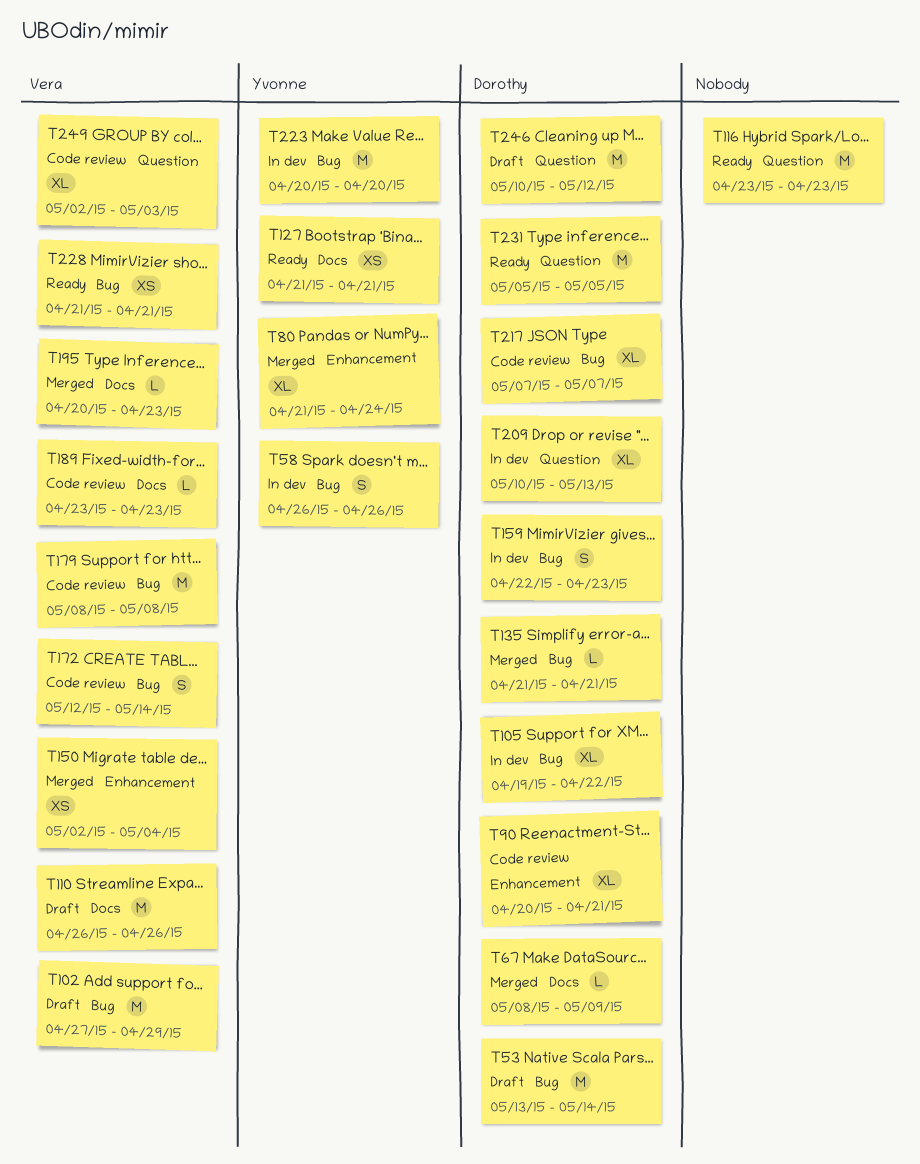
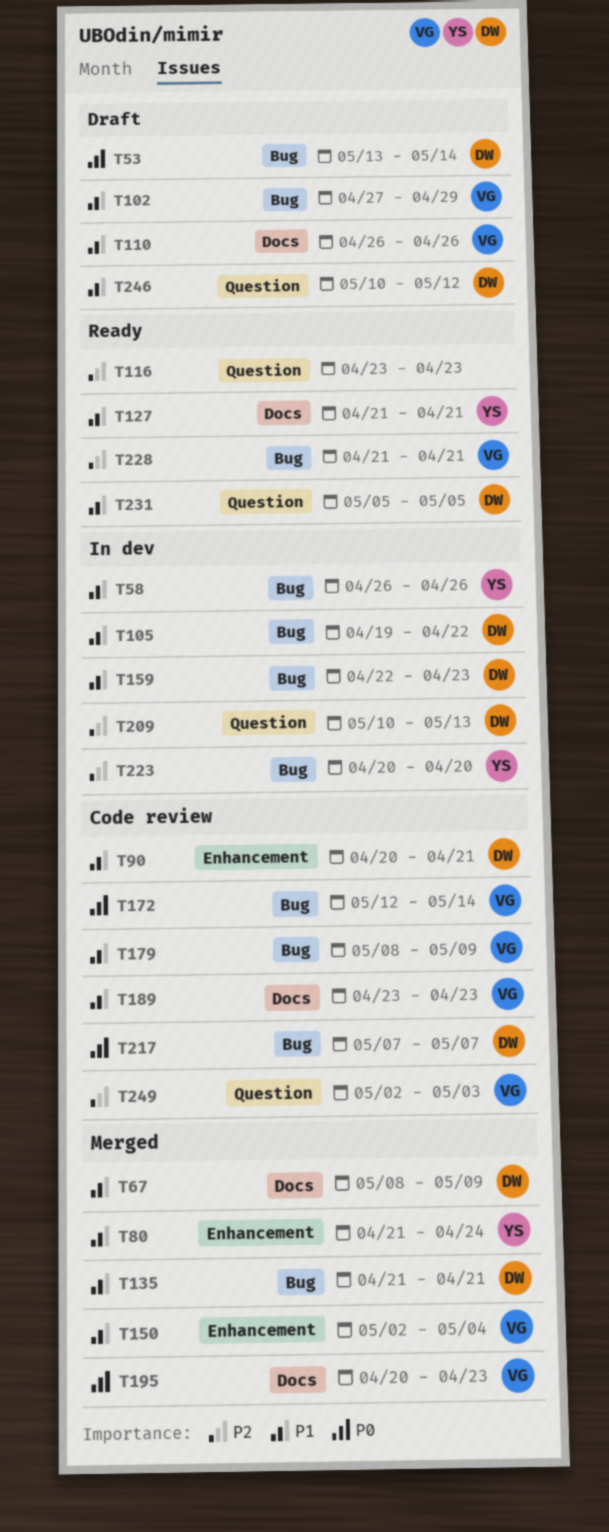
T179, due: May 8 -> May 9

